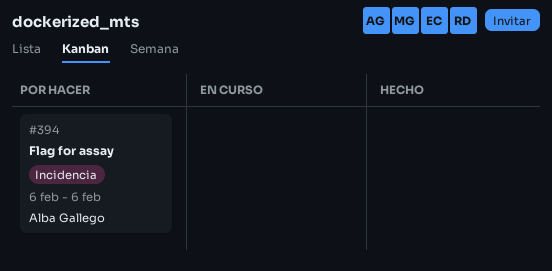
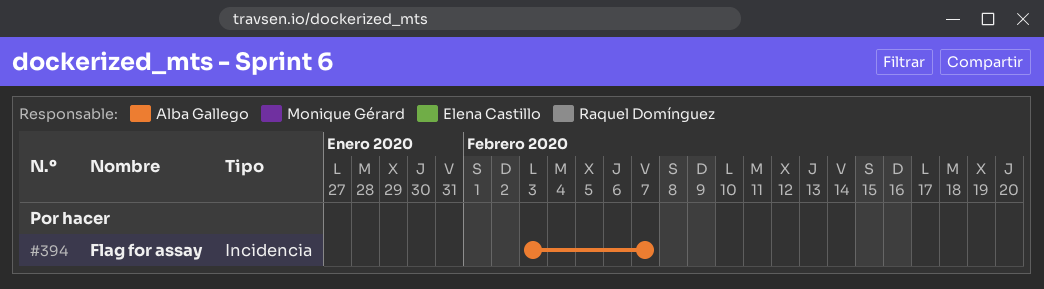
#394, start: Feb 6 -> Feb 3
#394, due: Feb 6 -> Feb 7

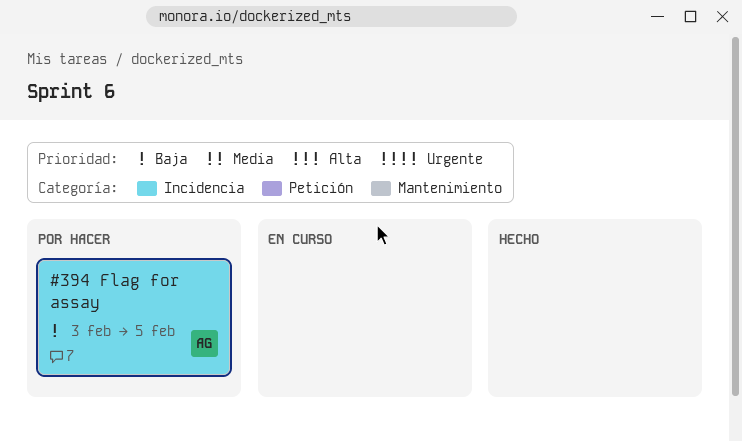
#394, due: Feb 7 -> Feb 5

